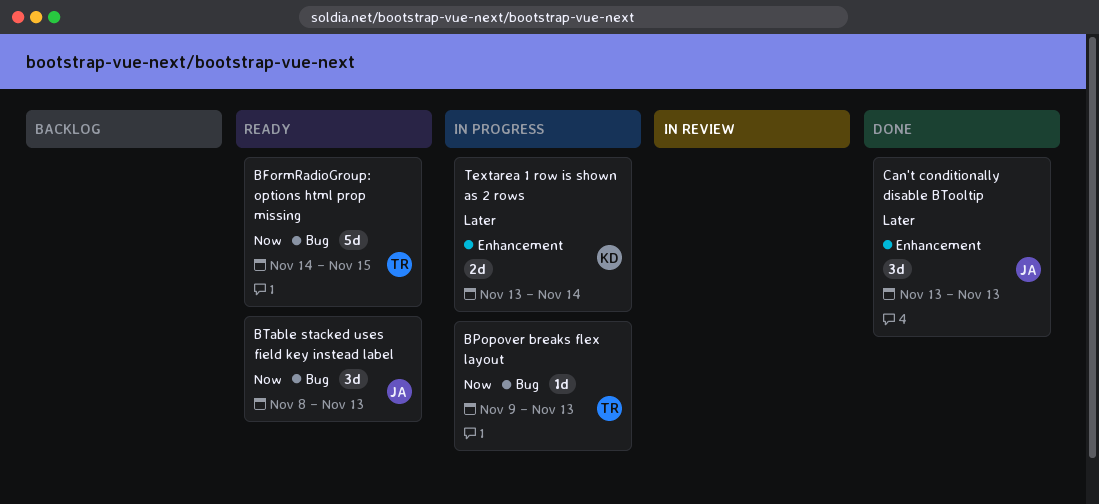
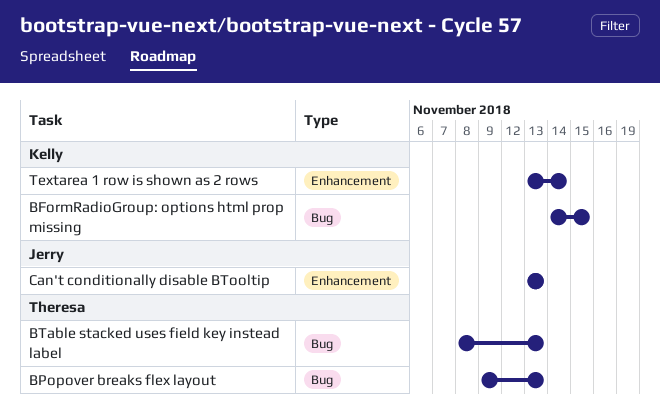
BFormRadioGroup: options html prop missing, owner: Theresa -> Kelly
BTable stacked uses field key instead label, owner: Jerry -> Theresa

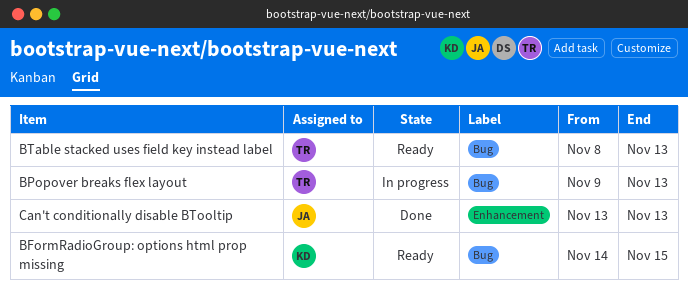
Textarea 1 row is shown as 2 rows: present -> none

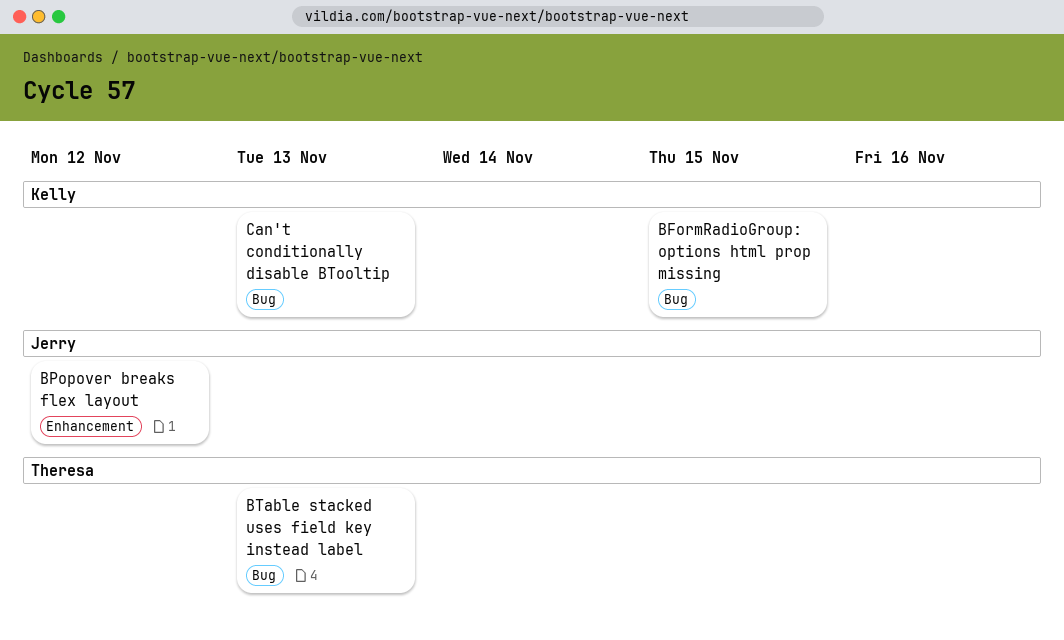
BPopover breaks flex layout, owner: Theresa -> Jerry
BPopover breaks flex layout, label: Bug -> Enhancement
BPopover breaks flex layout, due: Nov 13 -> Nov 12
Can't conditionally disable BTooltip, owner: Jerry -> Kelly
Can't conditionally disable BTooltip, label: Enhancement -> Bug

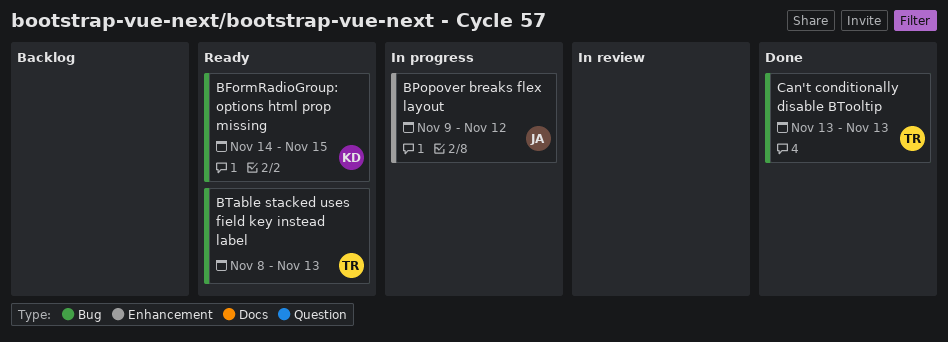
Can't conditionally disable BTooltip, owner: Kelly -> Theresa

